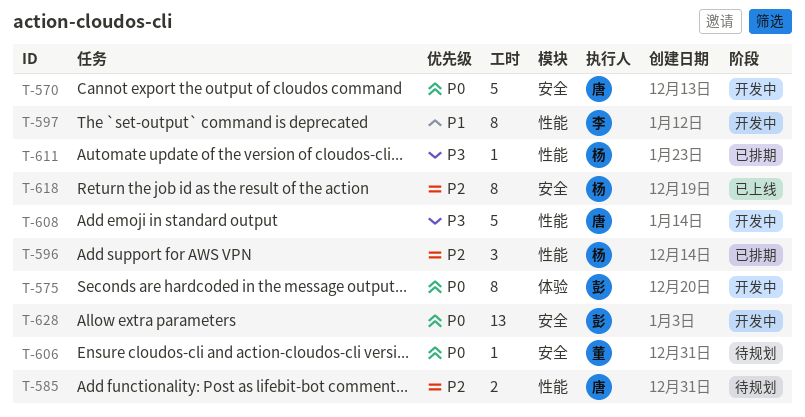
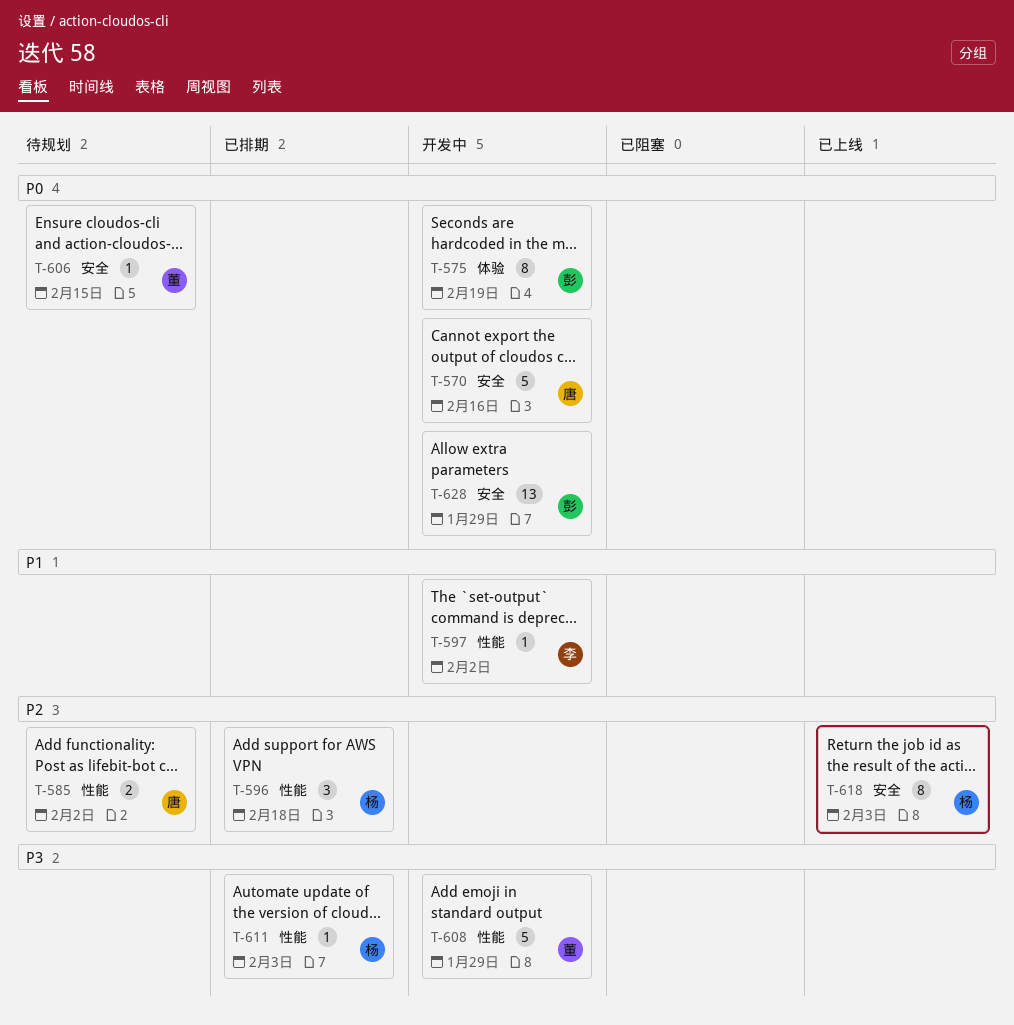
T-597, estimate: 8 -> 1
T-608, owner: 唐 -> 董

